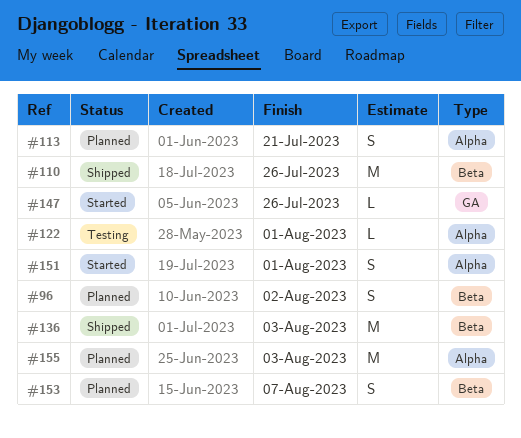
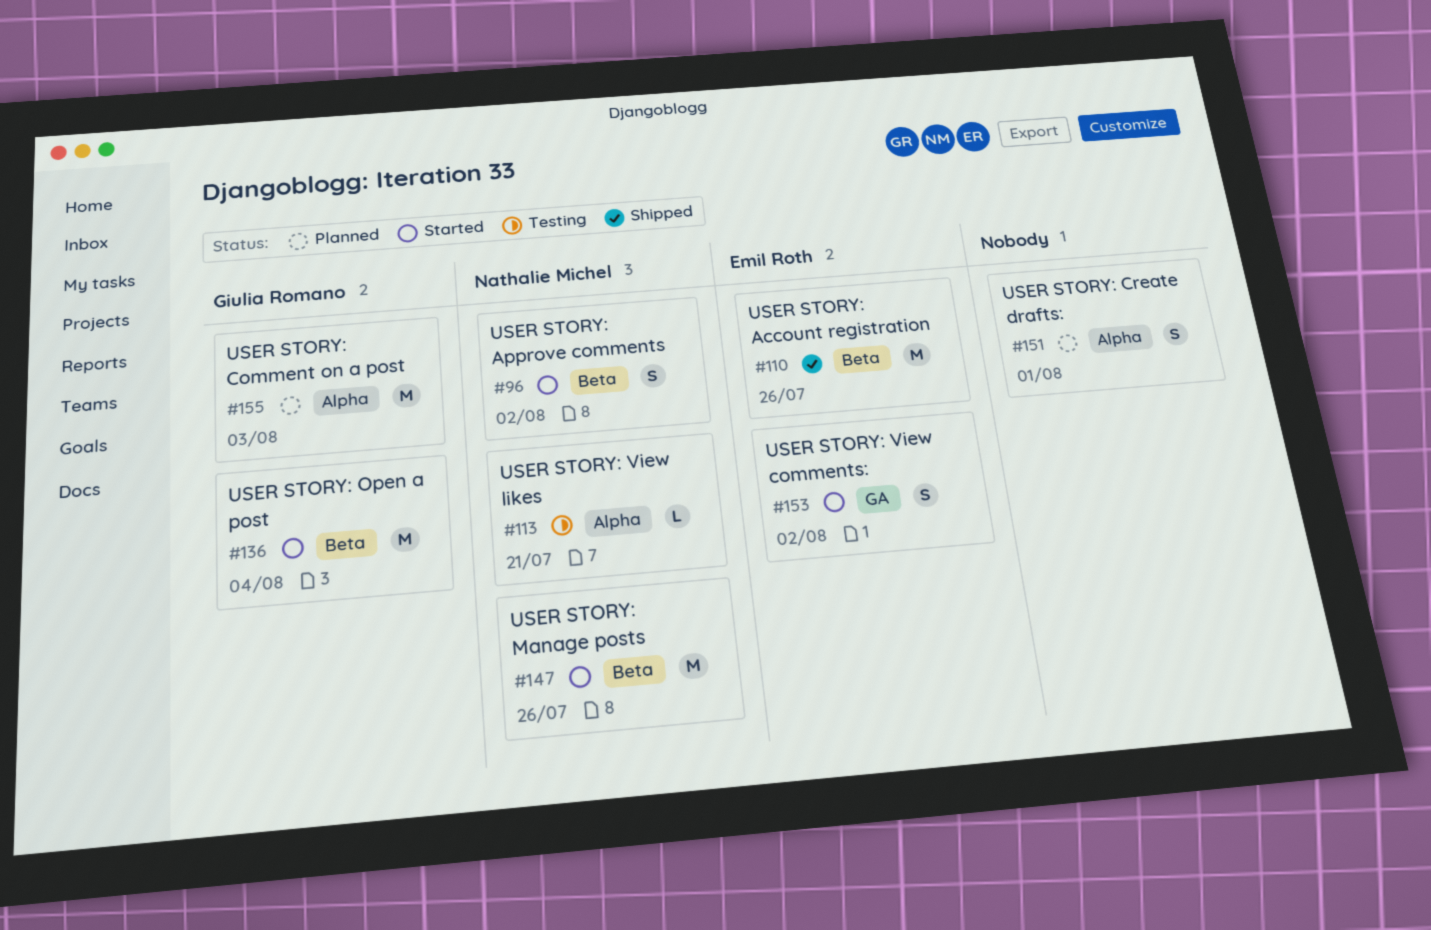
#96, status: Planned -> Started
#113, status: Planned -> Testing
#113, estimate: S -> L
#122: present -> none
#136, status: Shipped -> Started
#136, due: Aug 3 -> Aug 4
#147, label: GA -> Beta
#147, estimate: L -> M
#151, status: Started -> Planned
#153, status: Planned -> Started
#153, label: Beta -> GA
#153, due: Aug 7 -> Aug 2

